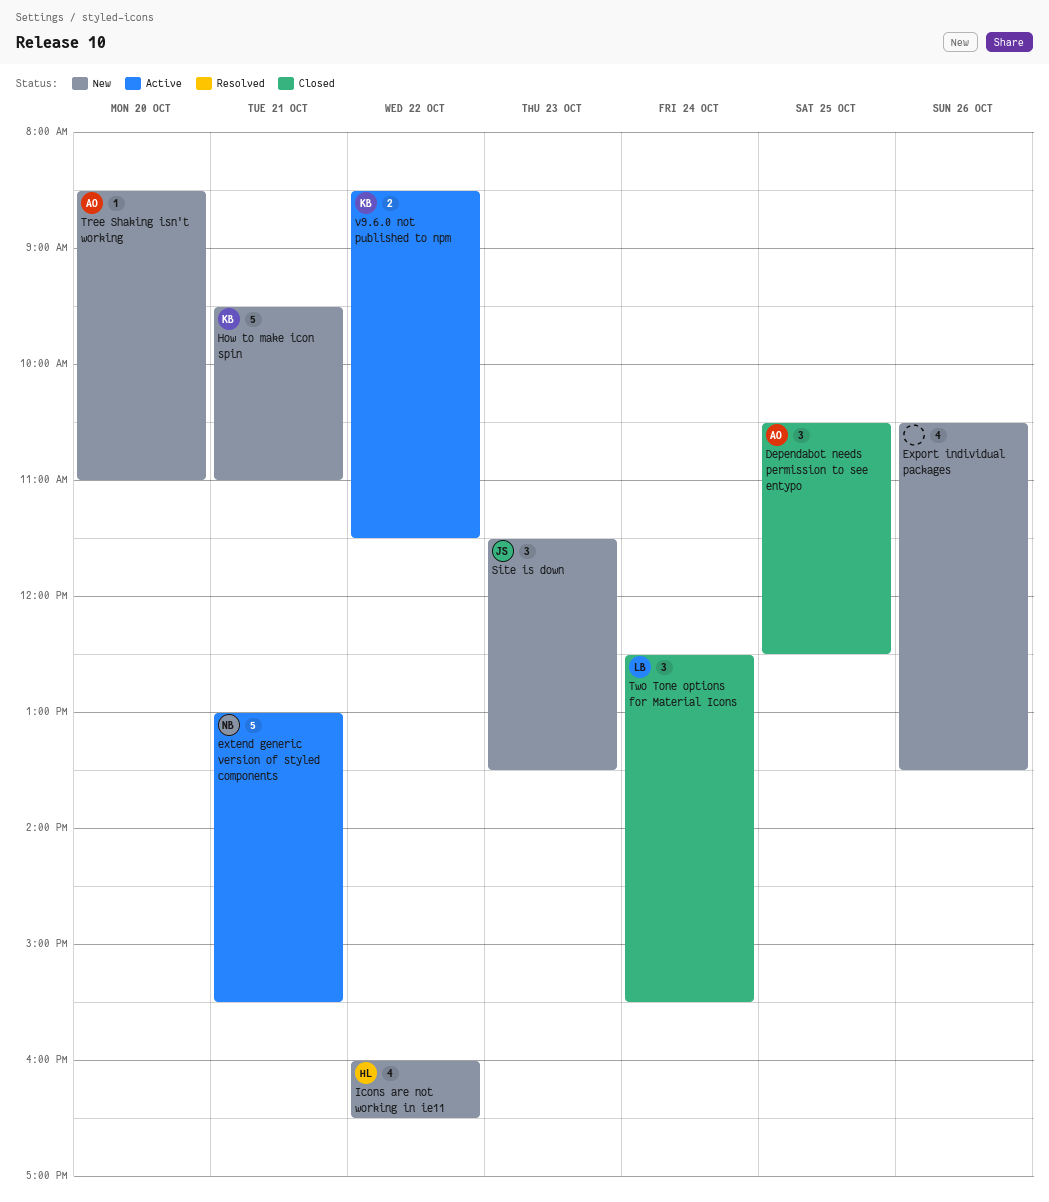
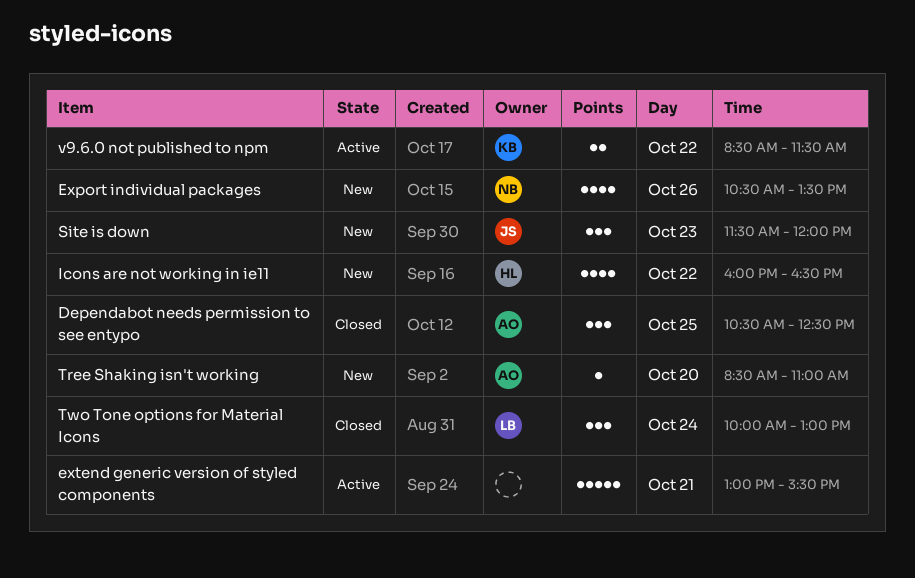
Export individual packages, owner: none -> NB
extend generic version of styled components, owner: NB -> none
How to make icon spin: present -> none
Site is down, ends: 13:30 -> 12:00
Two Tone options for Material Icons, begins: 12:30 -> 10:00
Two Tone options for Material Icons, ends: 15:30 -> 13:00

